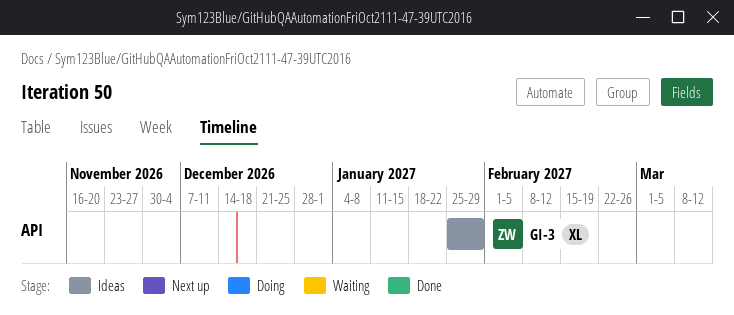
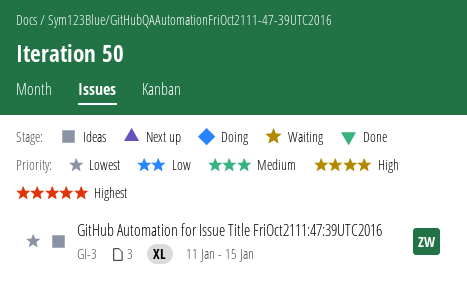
GI-3, start: Jan 25 -> Jan 11
GI-3, due: Jan 29 -> Jan 15

